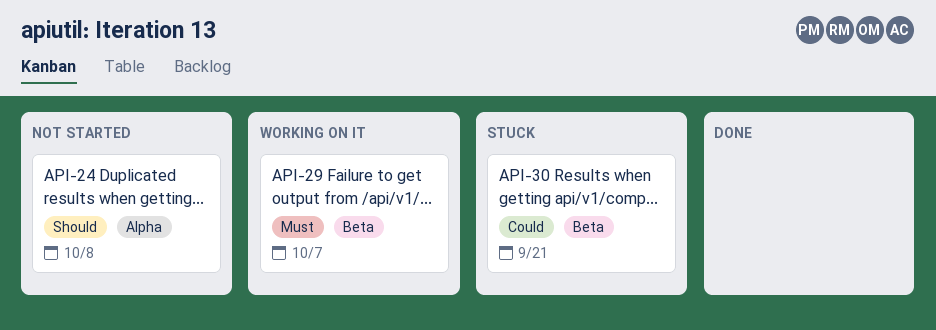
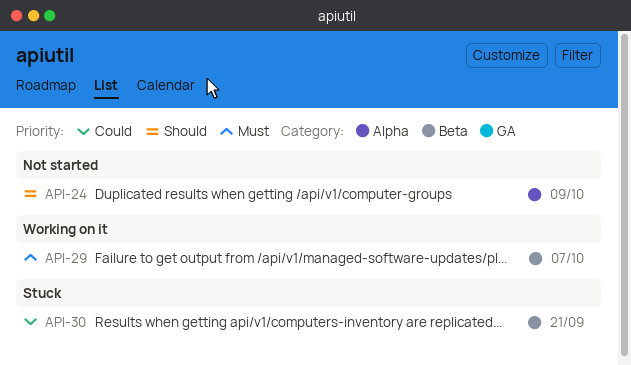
API-24, due: Oct 8 -> Oct 9

